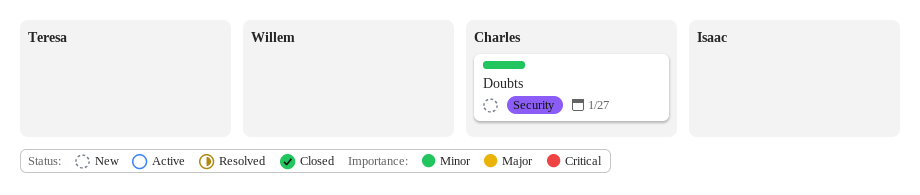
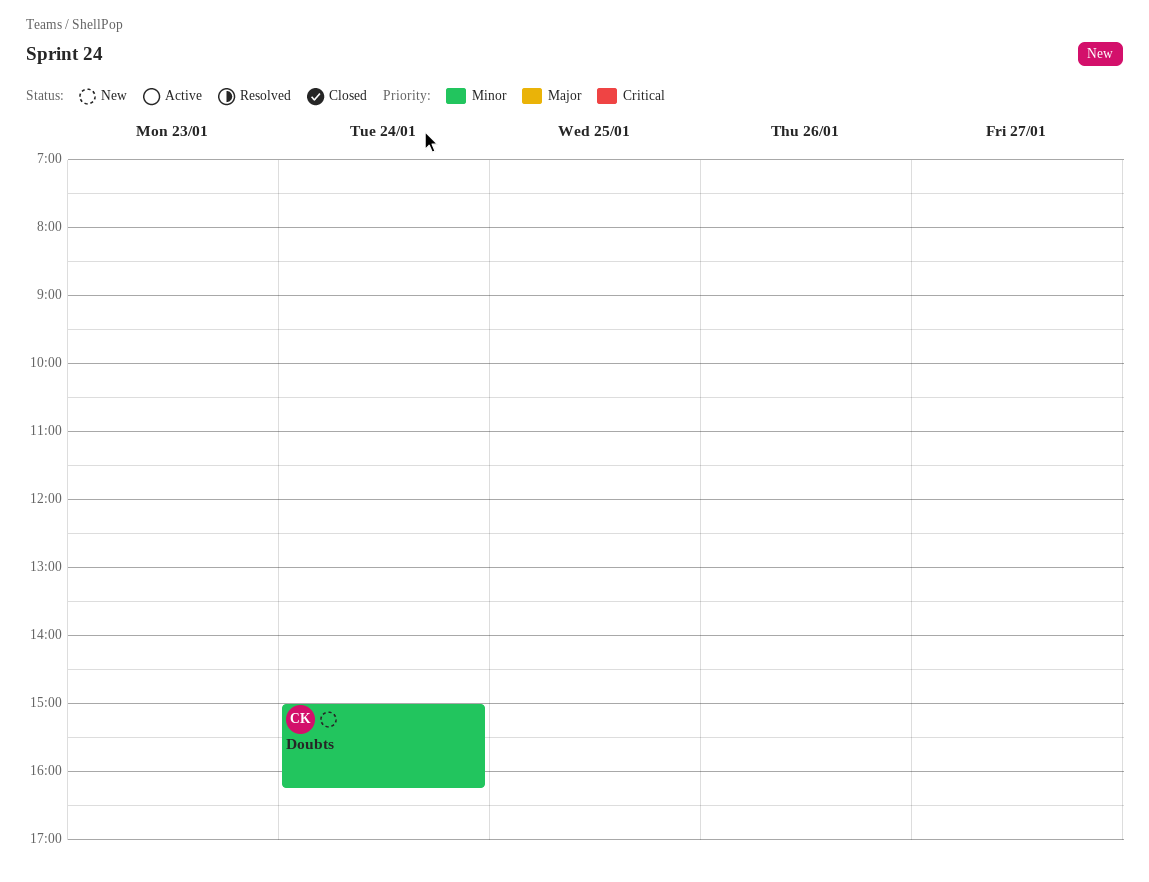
Doubts, day: Jan 27 -> Jan 24

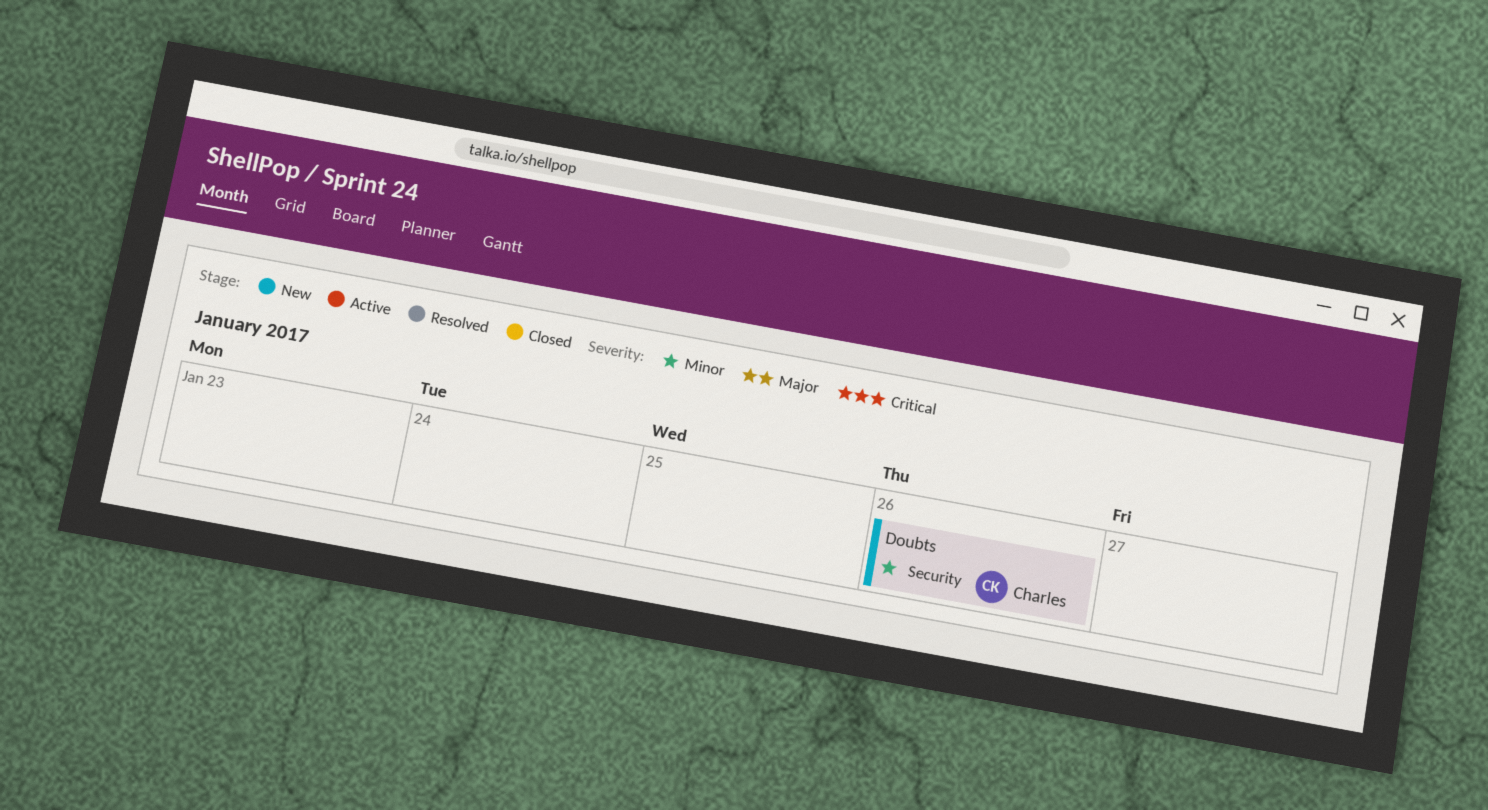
Doubts, day: Jan 24 -> Jan 26

